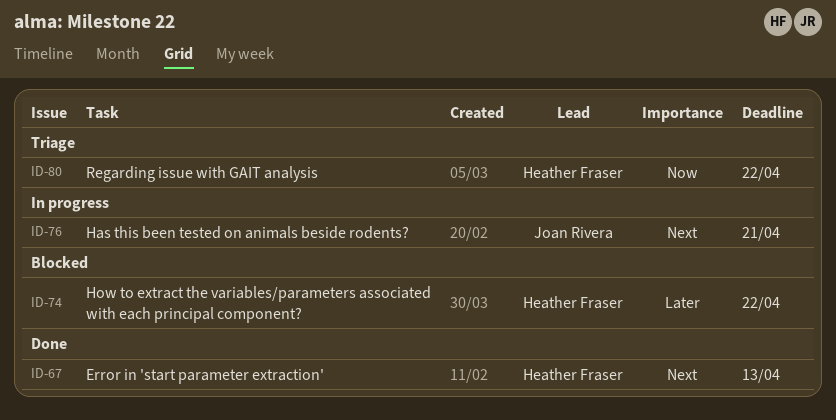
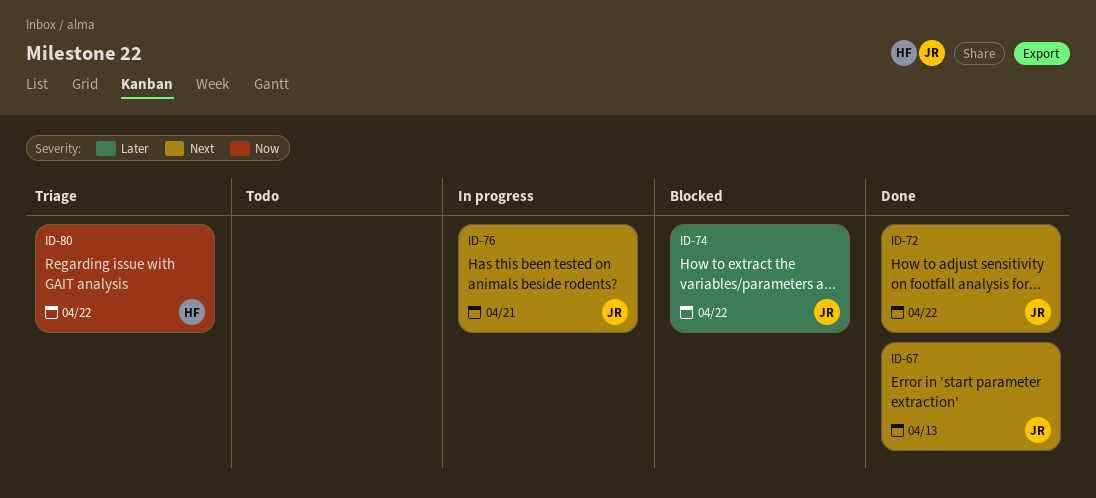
ID-67, owner: Heather Fraser -> Joan Rivera
ID-72: none -> present
ID-74, owner: Heather Fraser -> Joan Rivera

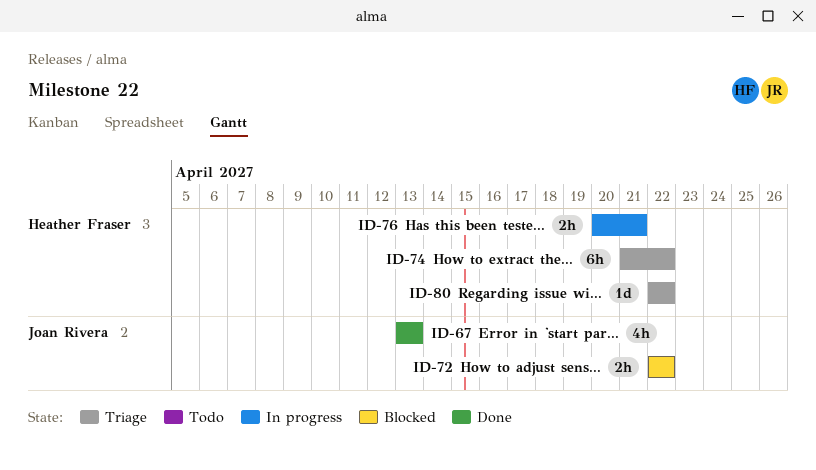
ID-72, status: Done -> Blocked
ID-74, status: Blocked -> Triage
ID-74, owner: Joan Rivera -> Heather Fraser
ID-76, owner: Joan Rivera -> Heather Fraser

